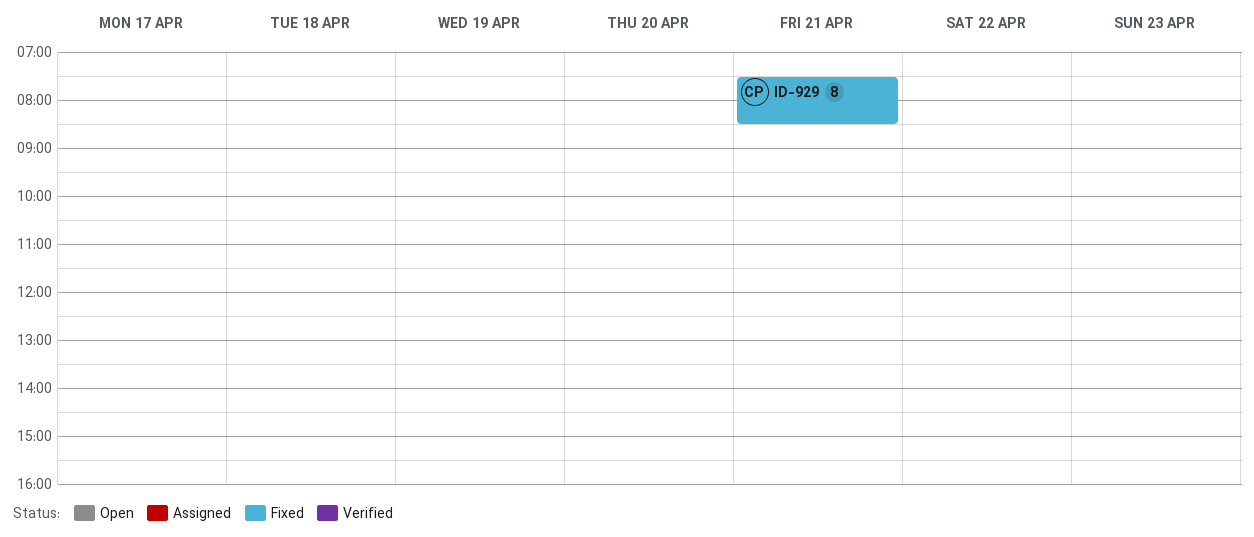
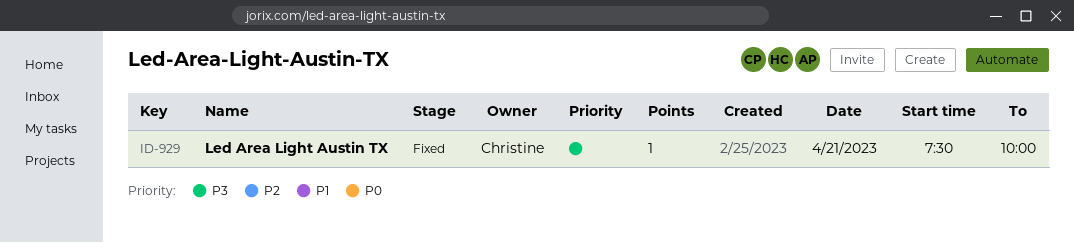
ID-929, estimate: 8 -> 1
ID-929, ends: 08:30 -> 10:00

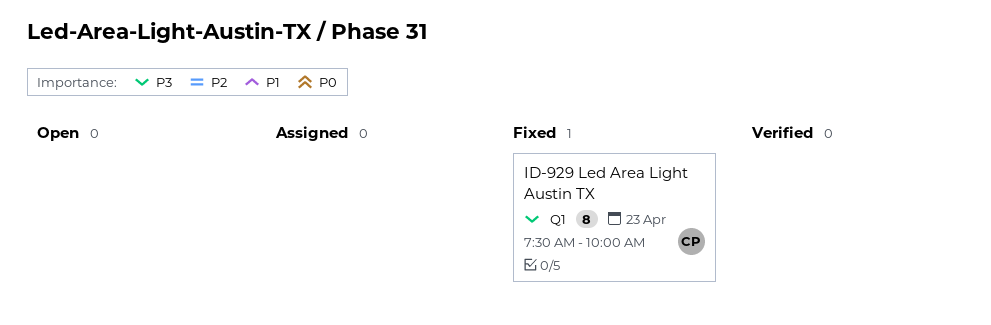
ID-929, estimate: 1 -> 8
ID-929, day: Apr 21 -> Apr 23

